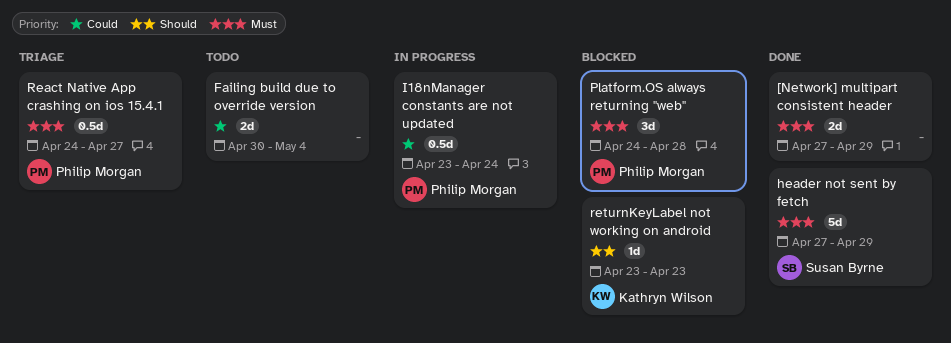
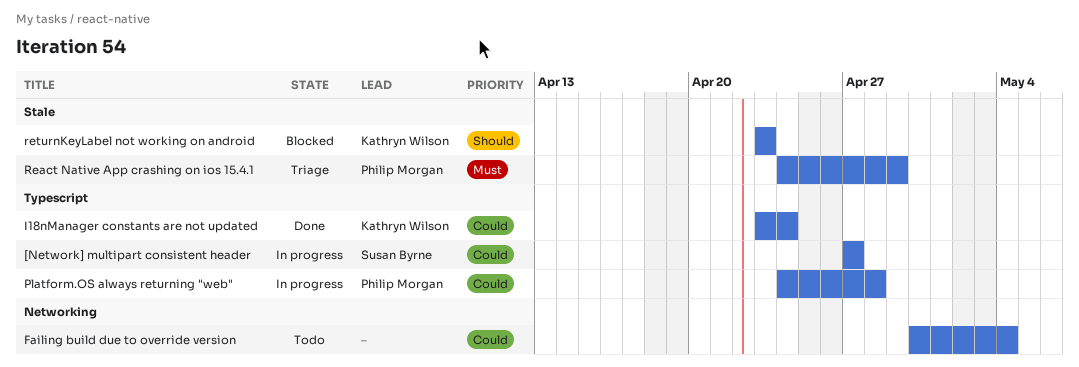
[Network] multipart consistent header, status: Done -> In progress
[Network] multipart consistent header, owner: none -> Susan Byrne
[Network] multipart consistent header, priority: Must -> Could
[Network] multipart consistent header, due: Apr 29 -> Apr 27
header not sent by fetch: present -> none
I18nManager constants are not updated, status: In progress -> Done
I18nManager constants are not updated, owner: Philip Morgan -> Kathryn Wilson
Platform.OS always returning "web", status: Blocked -> In progress
Platform.OS always returning "web", priority: Must -> Could
React Native App crashing on ios 15.4.1, due: Apr 27 -> Apr 29

